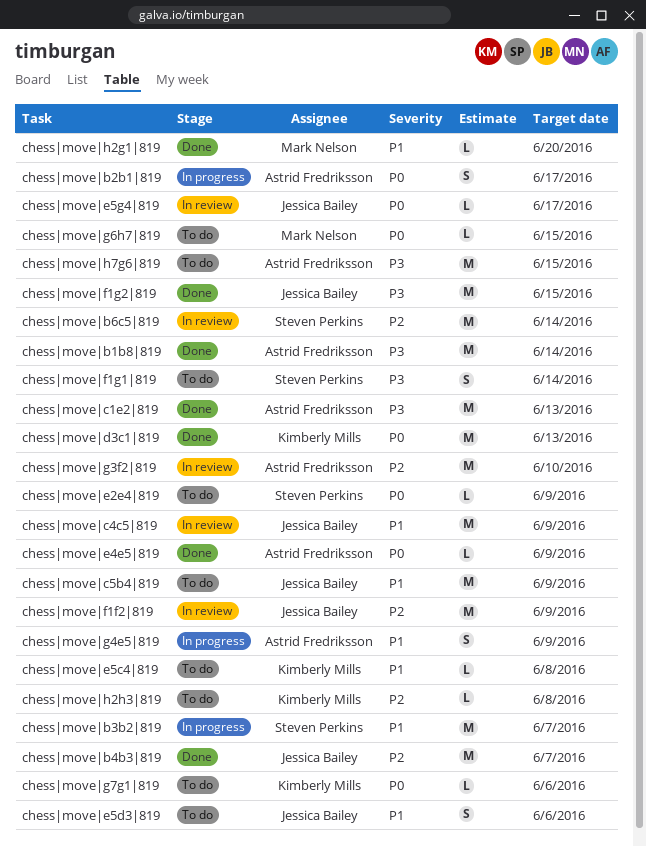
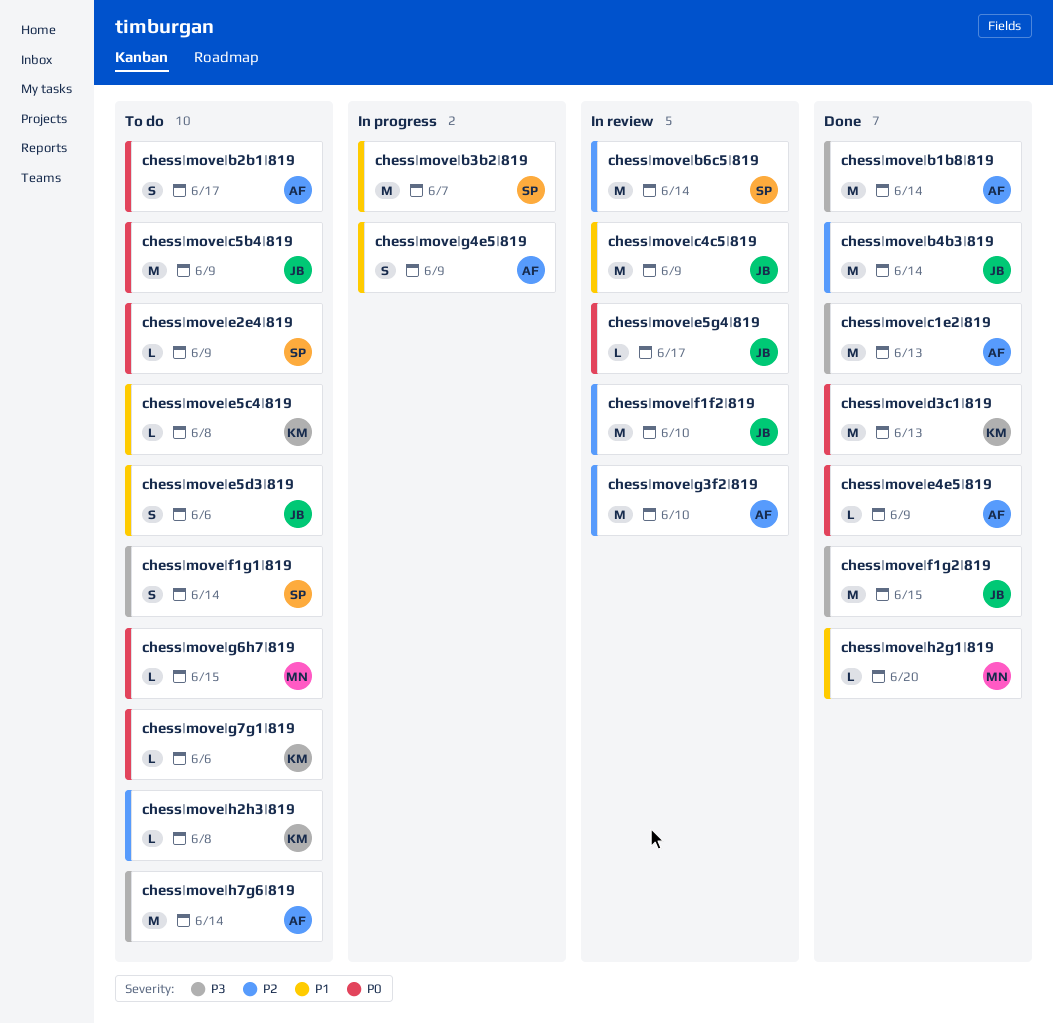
chess|move|b2b1|819, status: In progress -> To do
chess|move|b4b3|819, due: Jun 7 -> Jun 14
chess|move|c5b4|819, priority: P1 -> P0
chess|move|f1f2|819, due: Jun 9 -> Jun 10
chess|move|h7g6|819, due: Jun 15 -> Jun 14

